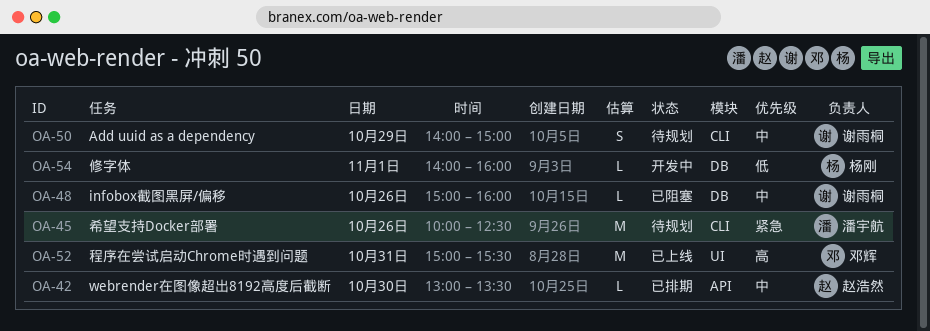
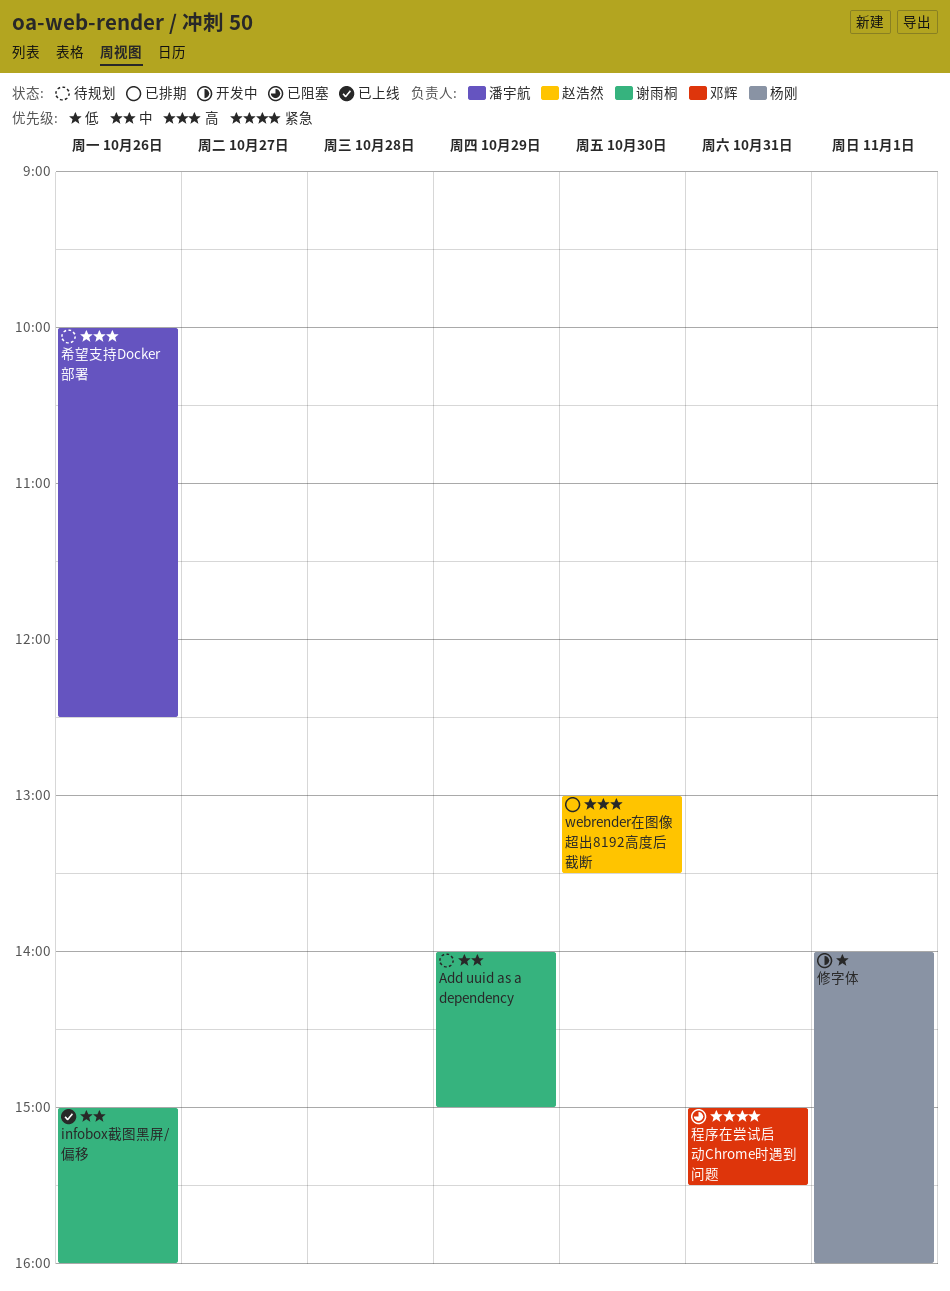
infobox截图黑屏/偏移, status: 已阻塞 -> 已上线
webrender在图像超出8192高度后截断, priority: 中 -> 高
希望支持Docker部署, priority: 紧急 -> 高
程序在尝试启动Chrome时遇到问题, status: 已上线 -> 已阻塞
程序在尝试启动Chrome时遇到问题, priority: 高 -> 紧急

